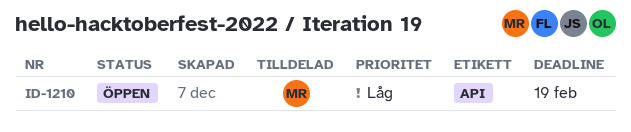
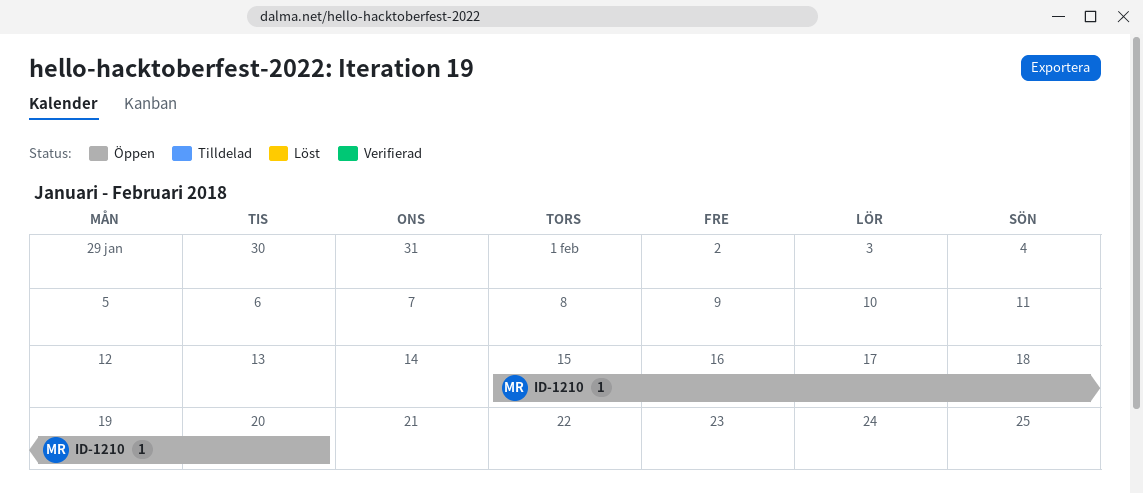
ID-1210, due: Feb 19 -> Feb 20

